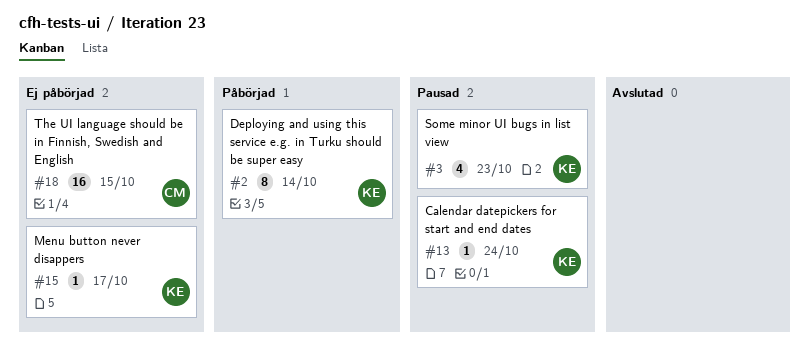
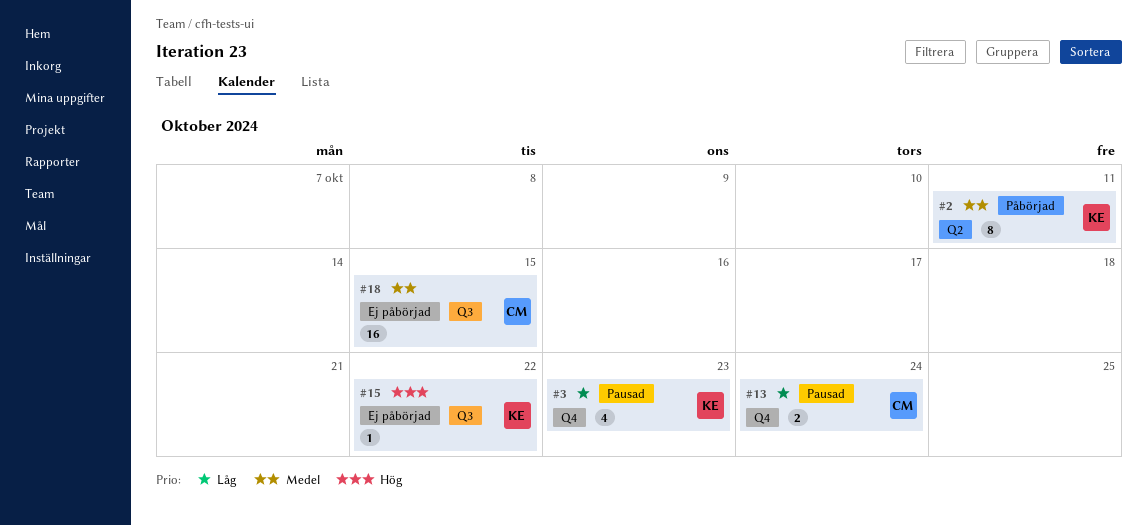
#2, due: Oct 14 -> Oct 11
#13, owner: KE -> CM
#13, estimate: 1 -> 2
#15, due: Oct 17 -> Oct 22

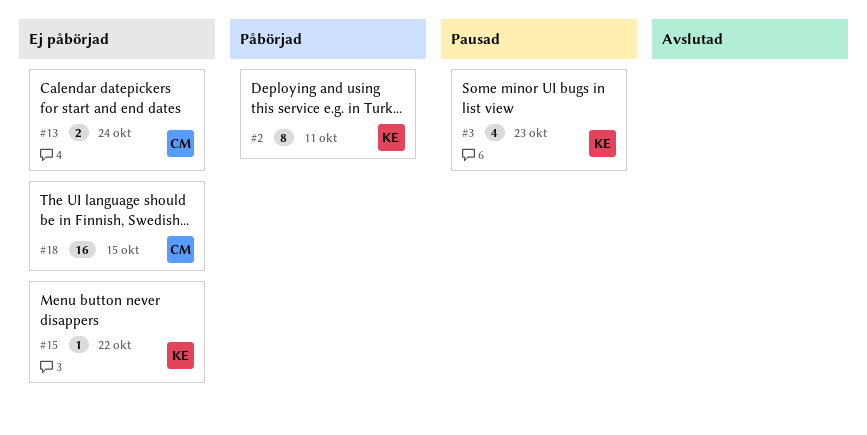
#13, status: Pausad -> Ej påbörjad

